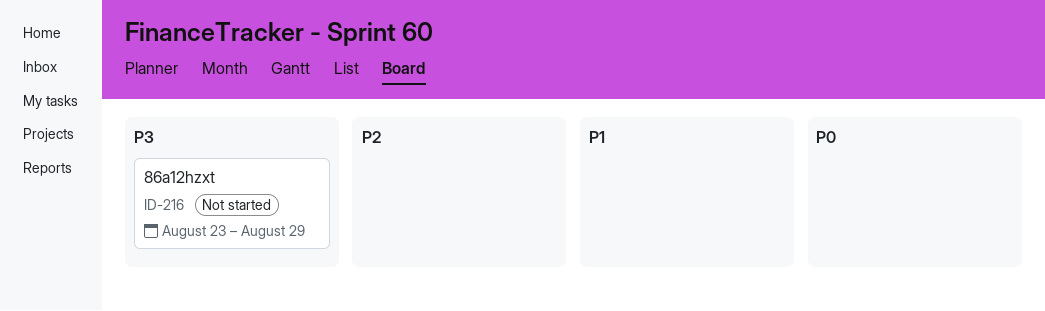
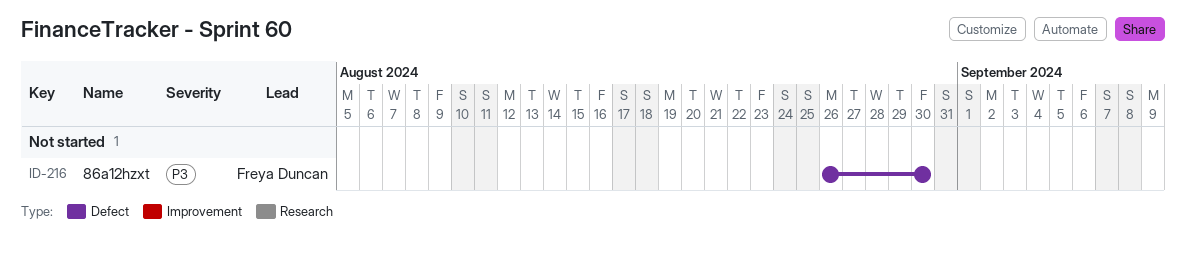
ID-216, start: Aug 23 -> Aug 26
ID-216, due: Aug 29 -> Aug 30

